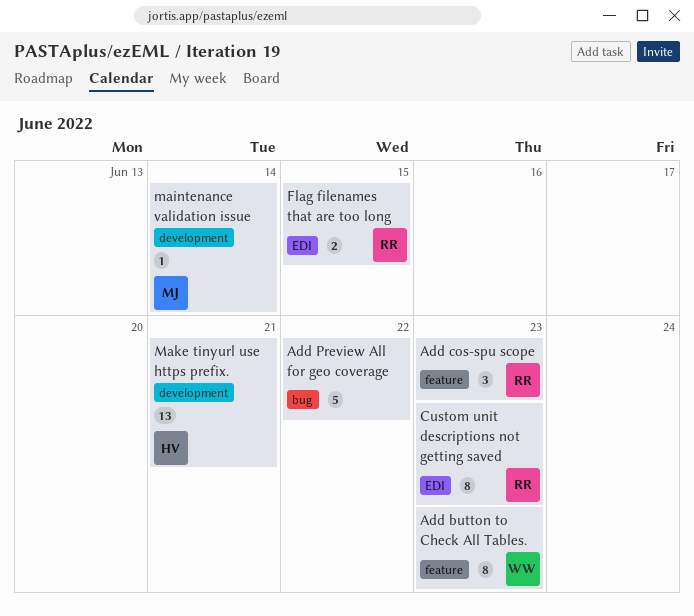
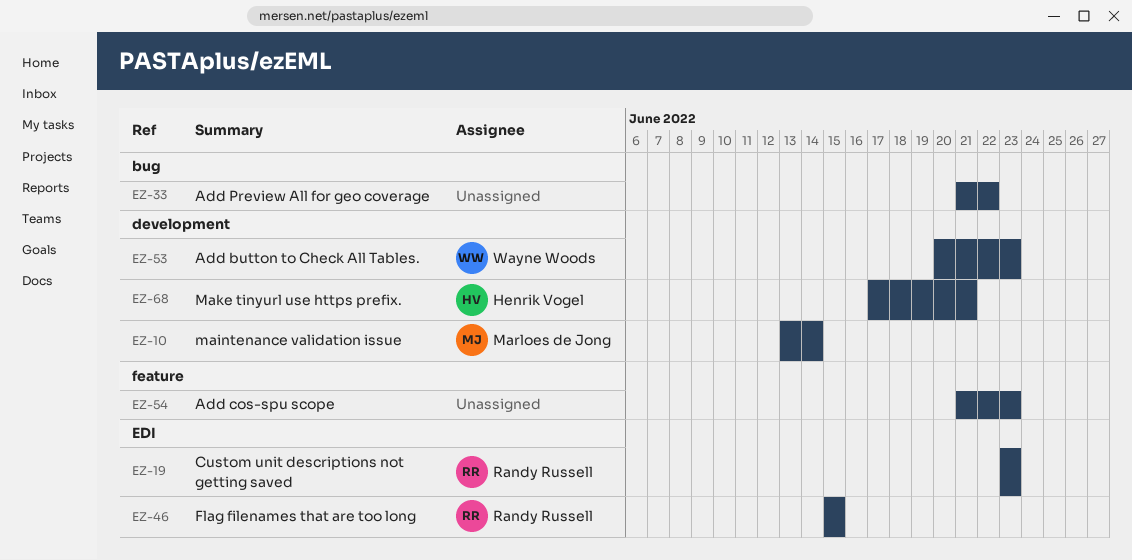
Add button to Check All Tables., label: feature -> development
Add cos-spu scope, owner: Randy Russell -> none

